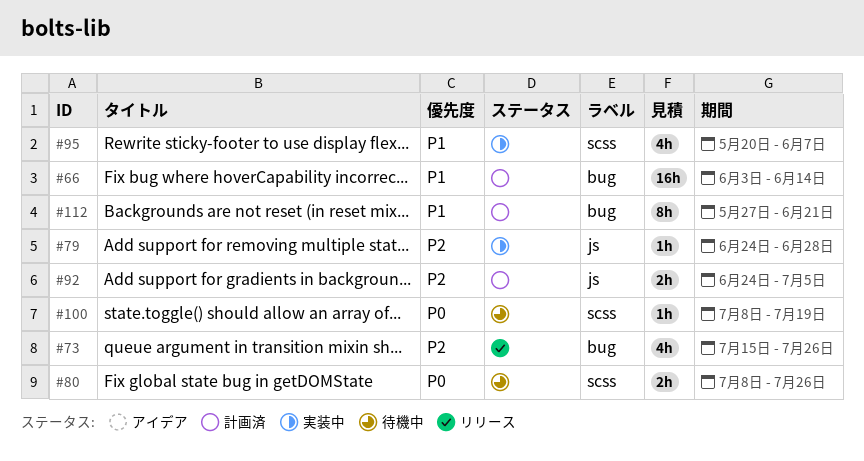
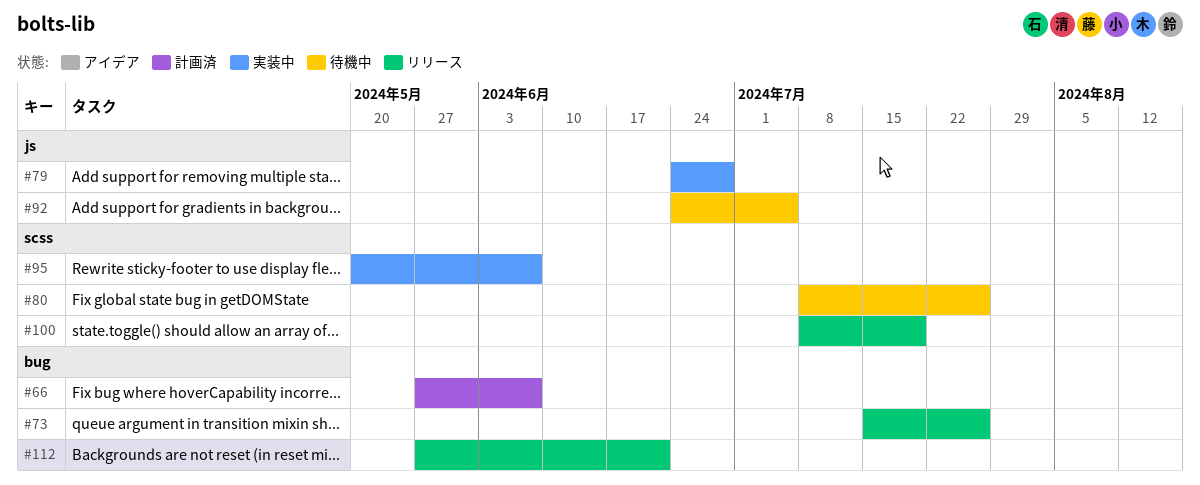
#66, start: Jun 3 -> May 27
#66, due: Jun 14 -> Jun 7
#92, status: 計画済 -> 待機中
#100, status: 待機中 -> リリース
#112, status: 計画済 -> リリース

